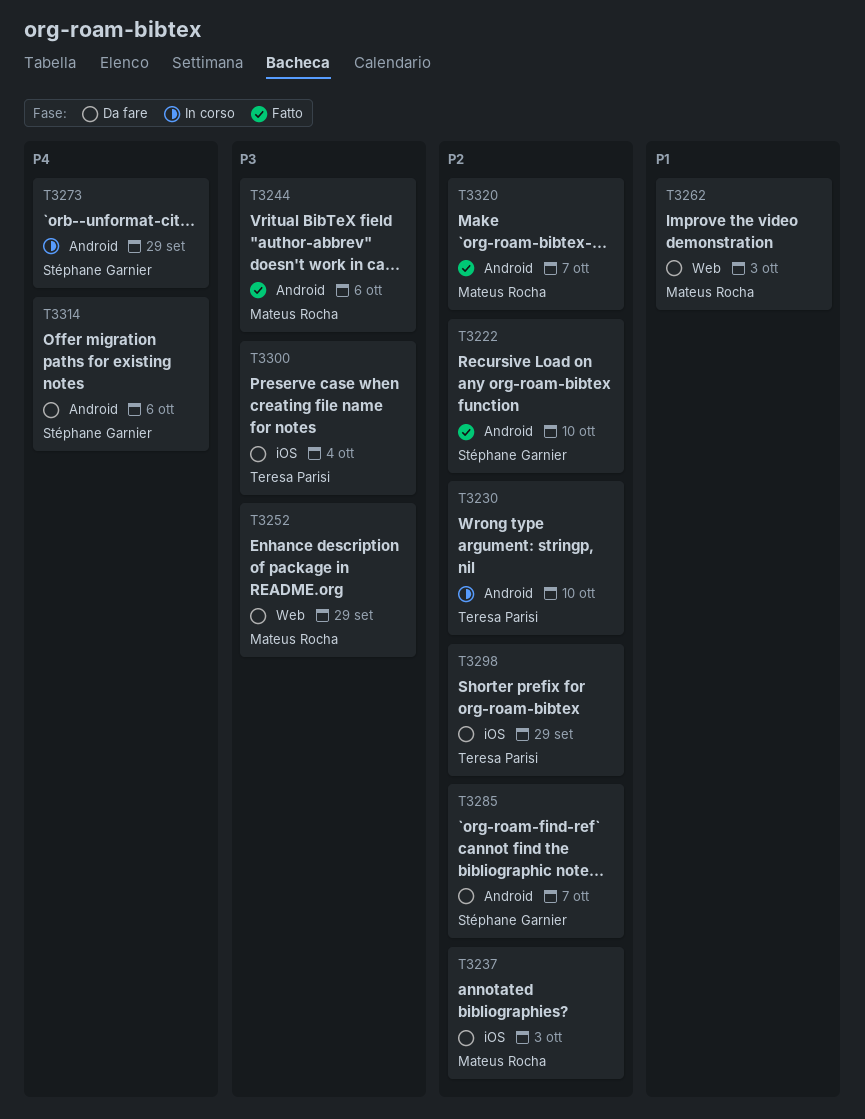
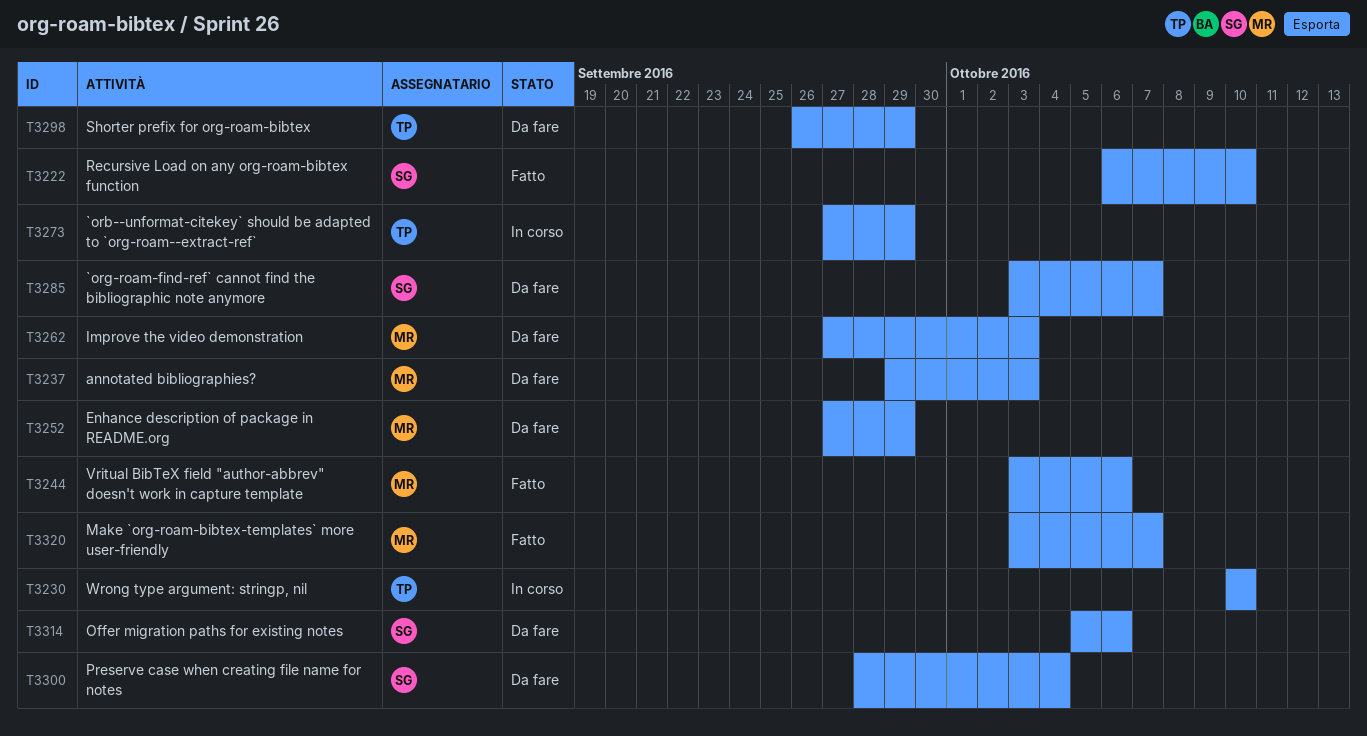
T3273, owner: Stéphane Garnier -> Teresa Parisi
T3300, owner: Teresa Parisi -> Stéphane Garnier

